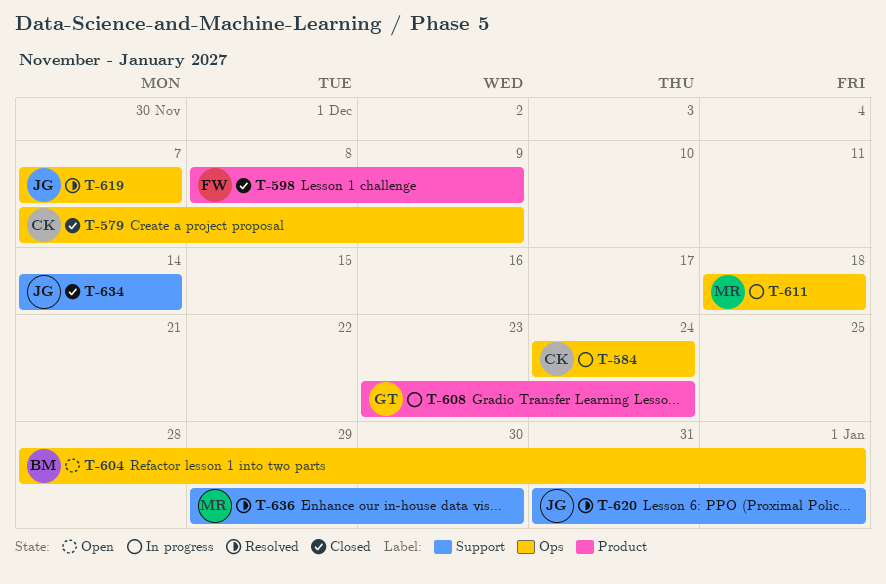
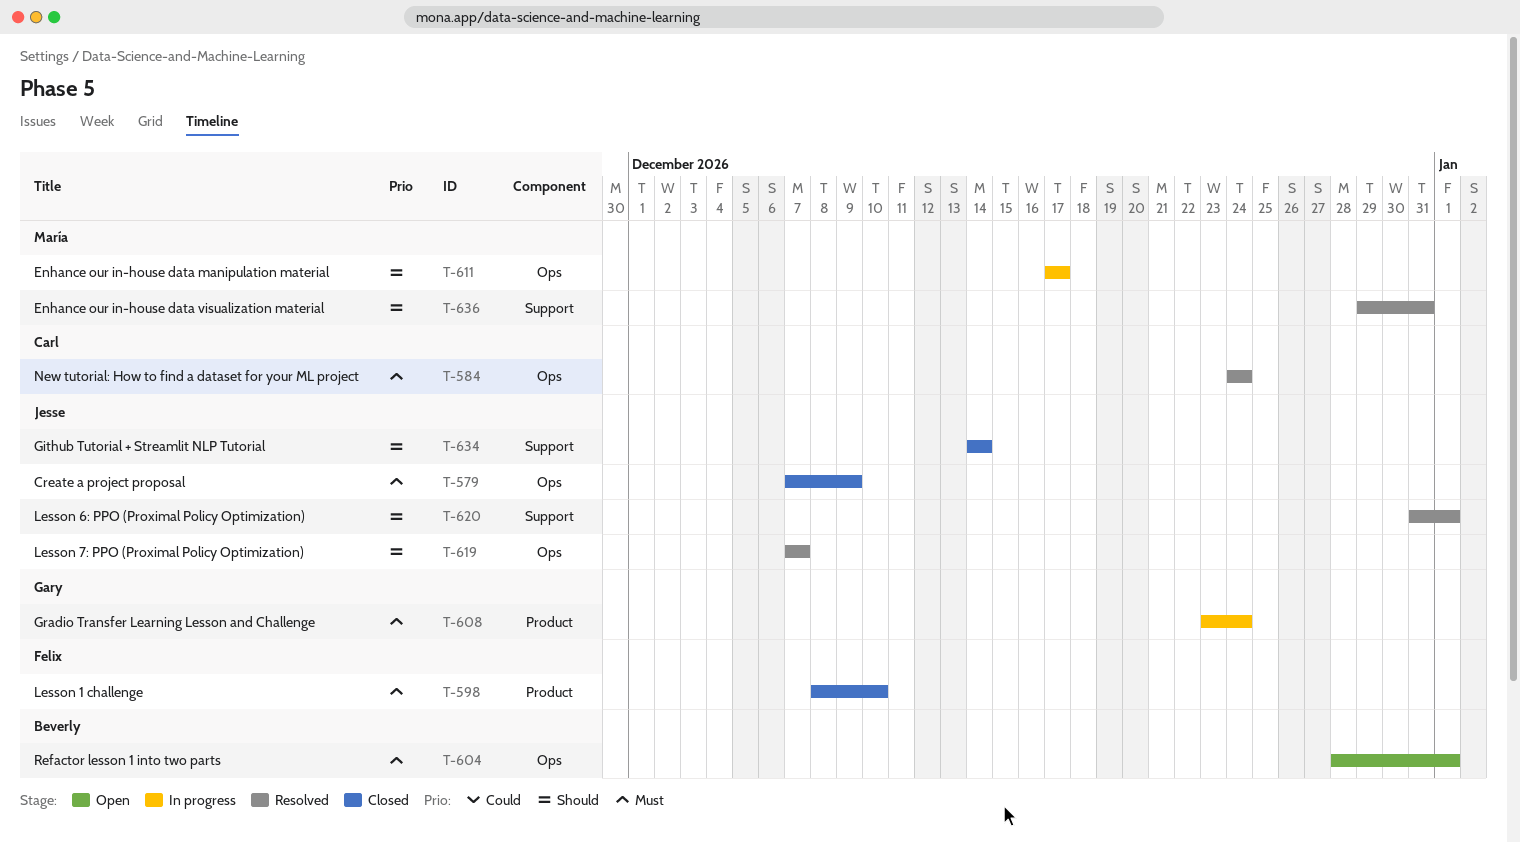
T-579, owner: Carl -> Jesse
T-584, status: In progress -> Resolved
T-598, due: Dec 9 -> Dec 10
T-611, start: Dec 18 -> Dec 17
T-611, due: Dec 18 -> Dec 17
T-636, due: Dec 30 -> Dec 31

